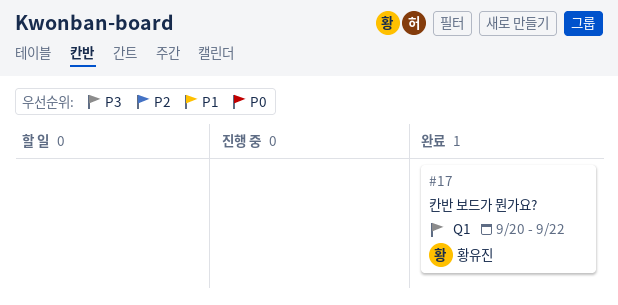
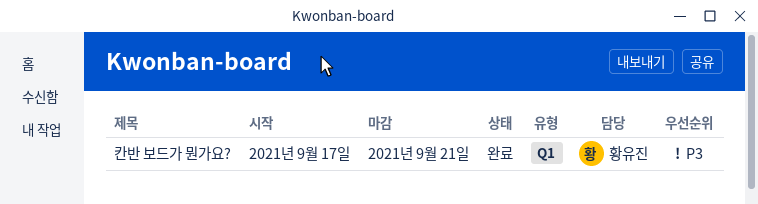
칸반 보드가 뭔가요?, start: Sep 20 -> Sep 17
칸반 보드가 뭔가요?, due: Sep 22 -> Sep 21

